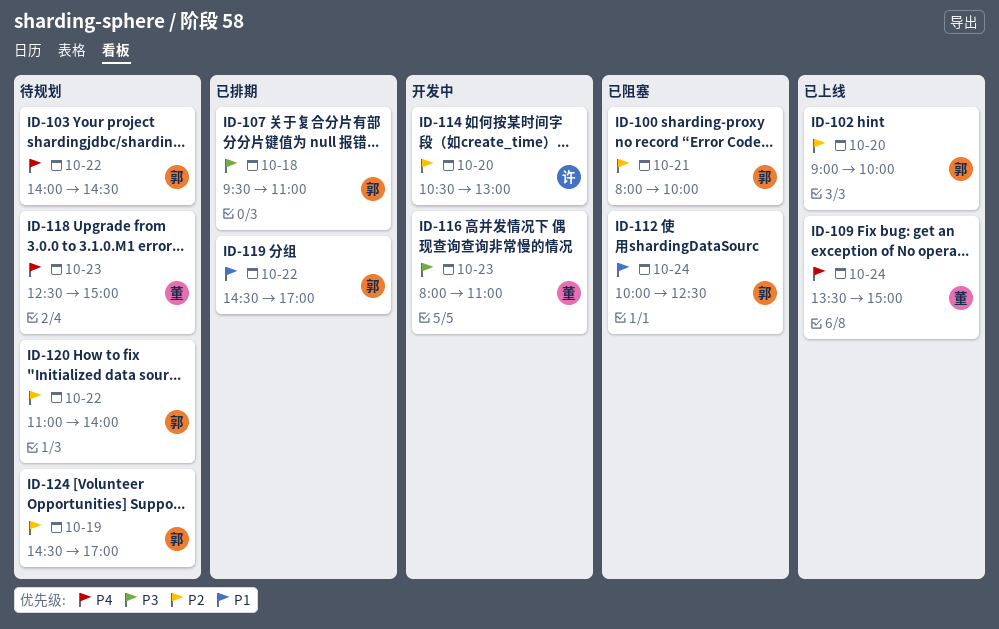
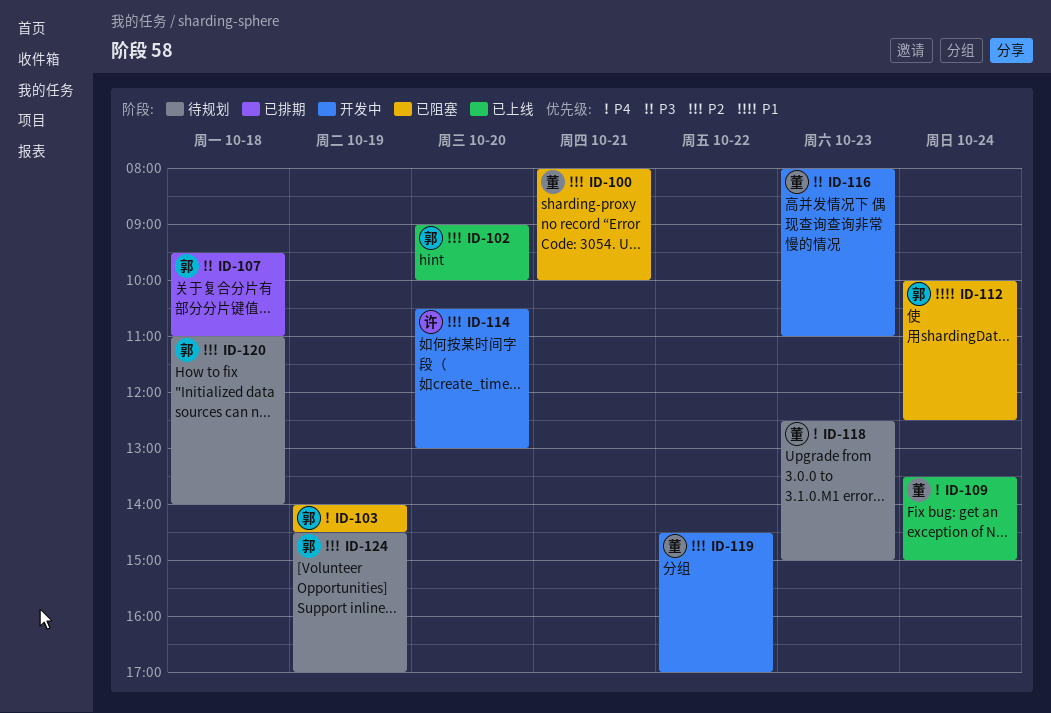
ID-100, owner: 郭 -> 董
ID-103, status: 待规划 -> 已阻塞
ID-103, day: Oct 22 -> Oct 19
ID-119, status: 已排期 -> 开发中
ID-119, owner: 郭 -> 董
ID-119, priority: P1 -> P2
ID-120, day: Oct 22 -> Oct 18

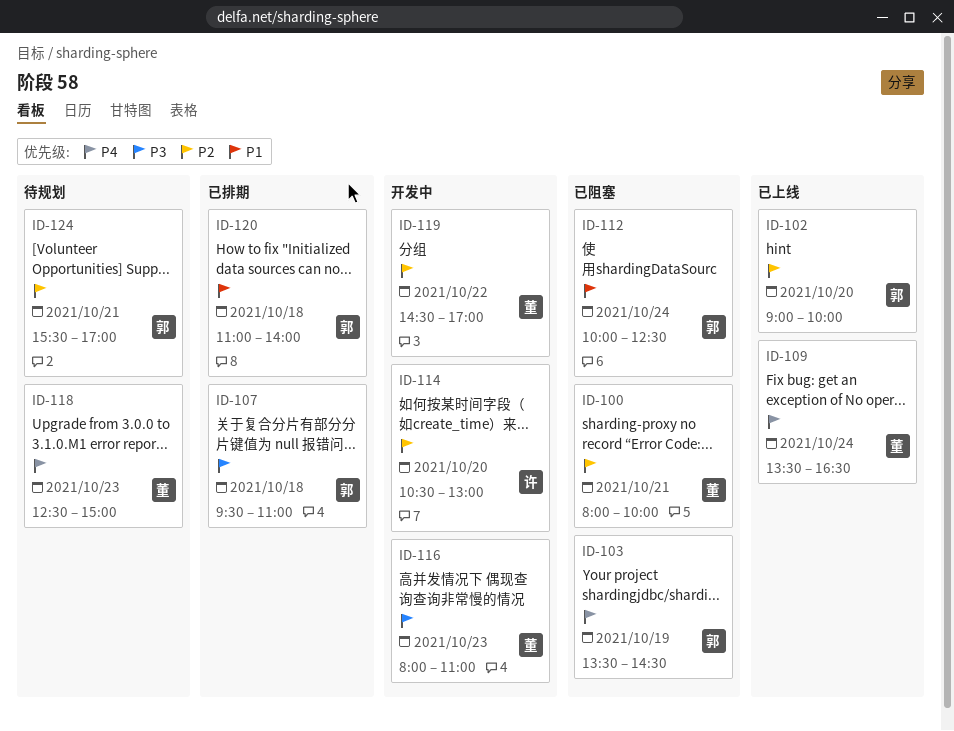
ID-103, begins: 14:00 -> 13:30
ID-109, ends: 15:00 -> 16:30
ID-120, status: 待规划 -> 已排期
ID-120, priority: P2 -> P1
ID-124, day: Oct 19 -> Oct 21
ID-124, begins: 14:30 -> 15:30

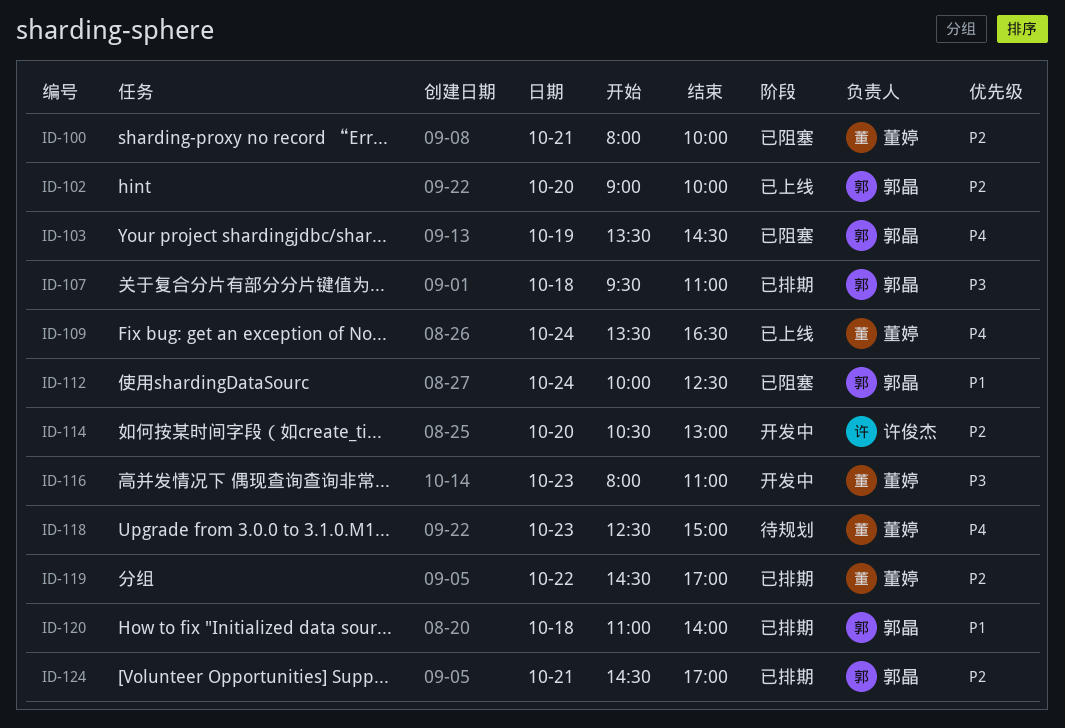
ID-119, status: 开发中 -> 已排期
ID-124, status: 待规划 -> 已排期
ID-124, begins: 15:30 -> 14:30

